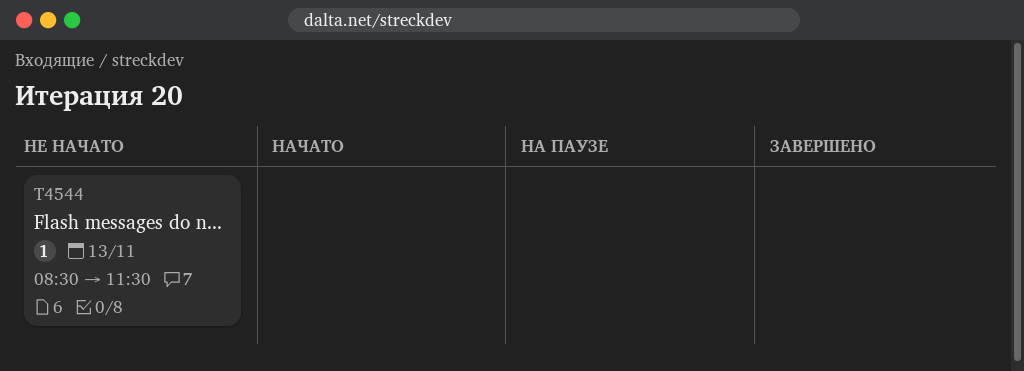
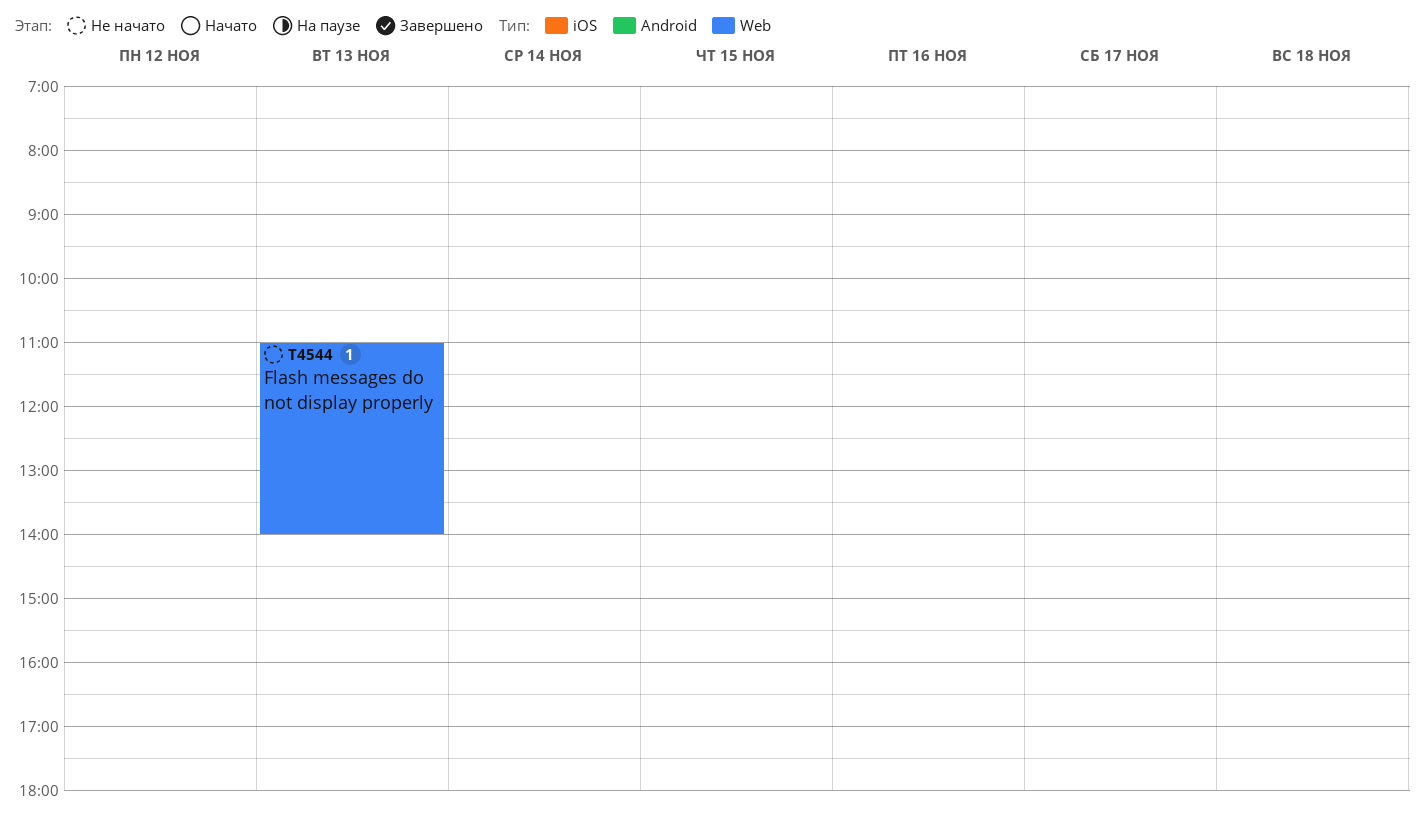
T4544, begins: 08:30 -> 11:00
T4544, ends: 11:30 -> 14:00

